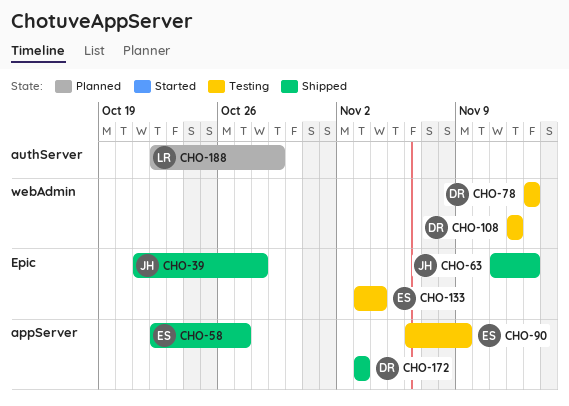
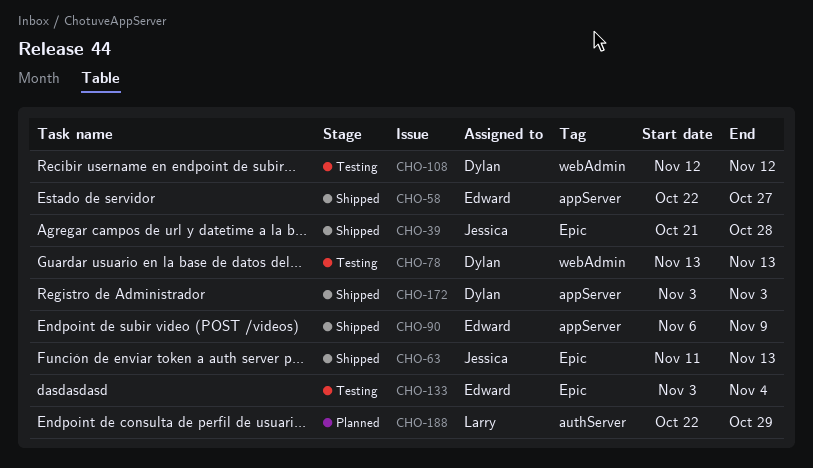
CHO-90, status: Testing -> Shipped

